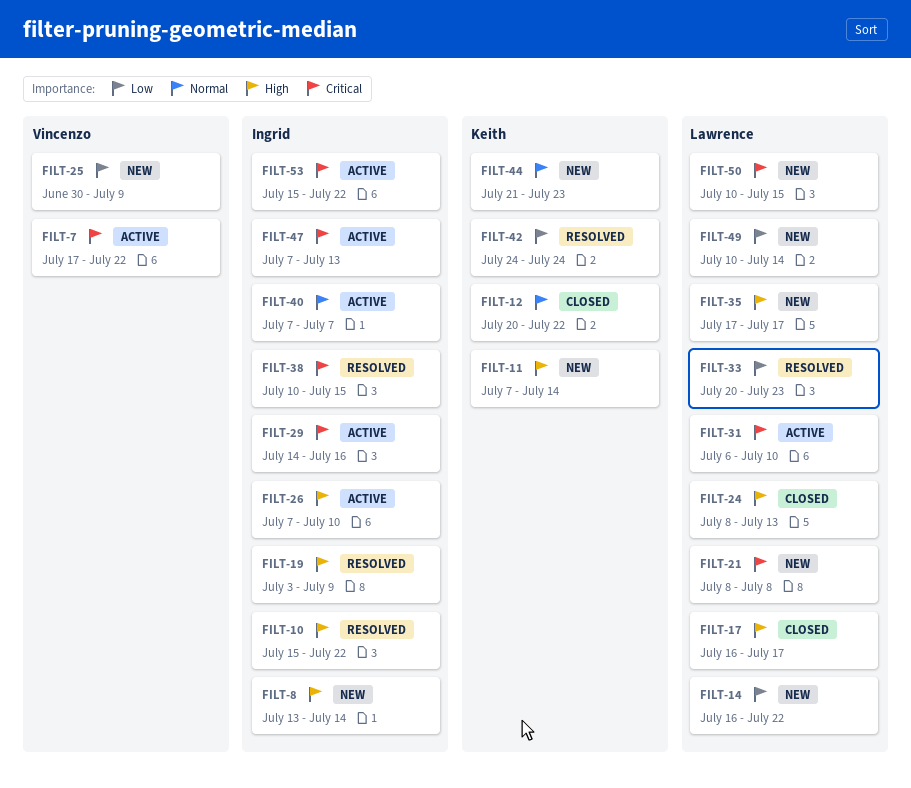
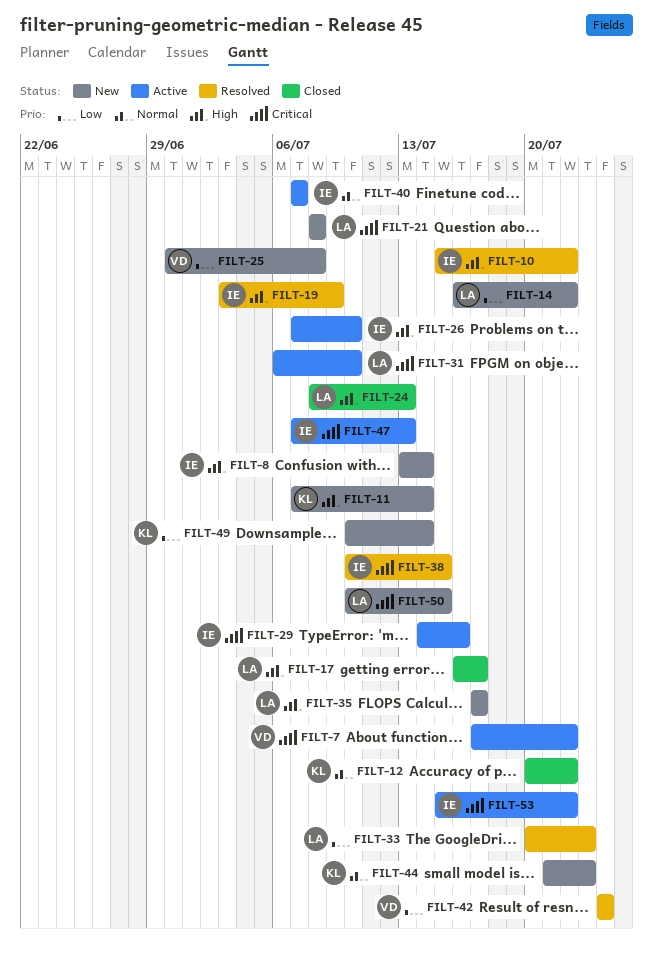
FILT-25, due: Jul 9 -> Jul 8
FILT-42, owner: Keith -> Vincenzo
FILT-49, owner: Lawrence -> Keith

